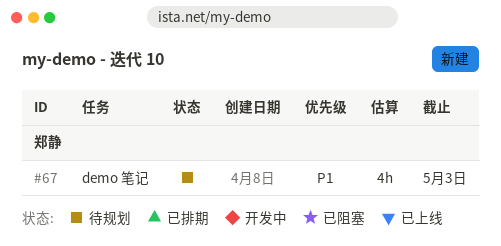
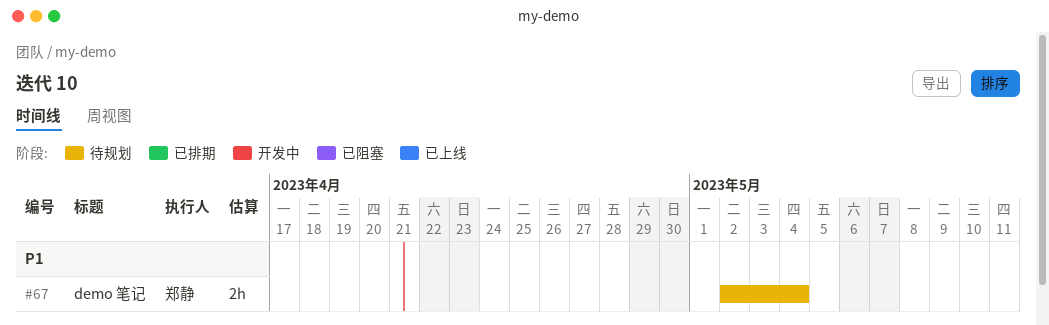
#67, estimate: 4h -> 2h
#67, due: May 3 -> May 4

